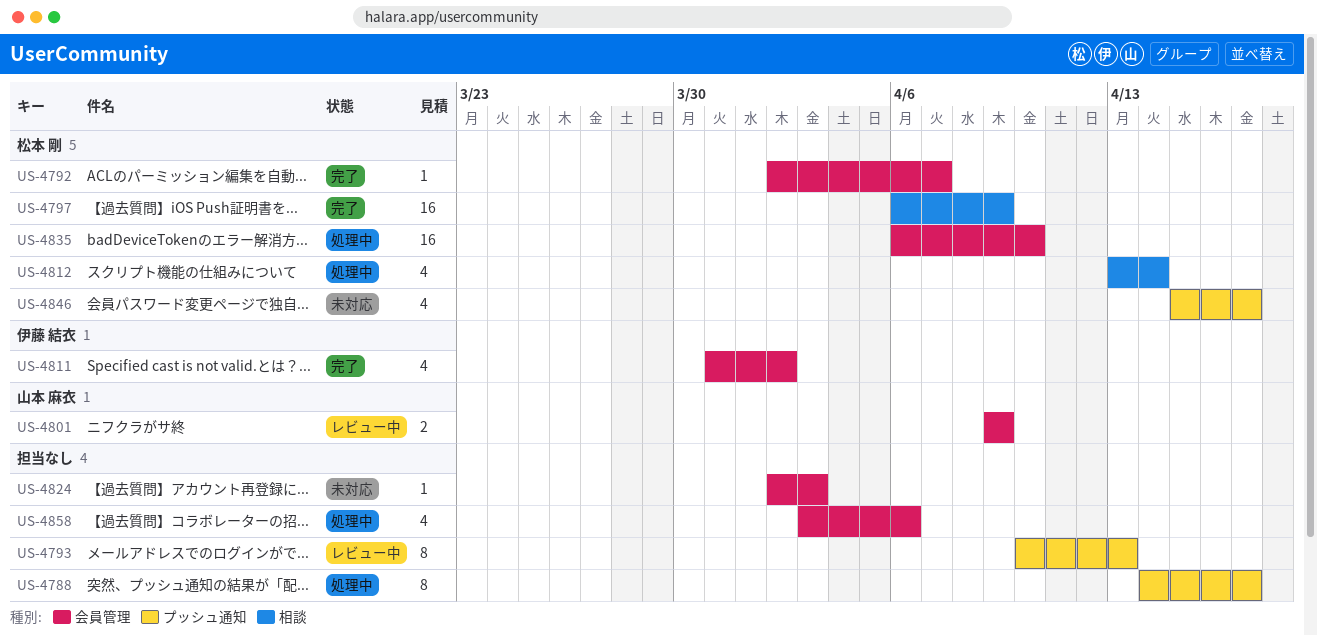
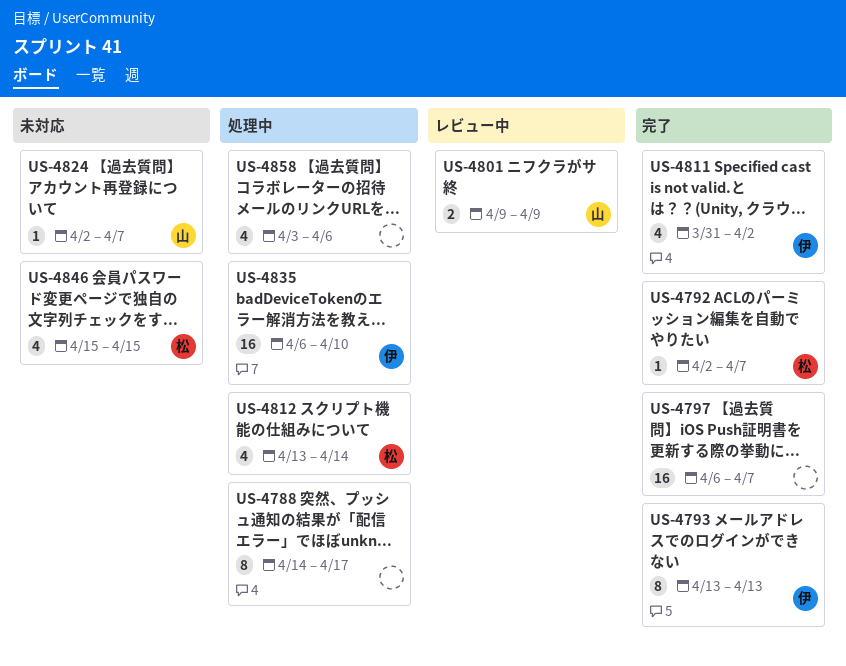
US-4793, status: レビュー中 -> 完了
US-4793, owner: none -> 伊藤 結衣
US-4793, start: Apr 10 -> Apr 13
US-4797, owner: 松本 剛 -> none
US-4797, due: Apr 9 -> Apr 7
US-4824, owner: none -> 山本 麻衣
US-4824, due: Apr 3 -> Apr 7
US-4835, owner: 松本 剛 -> 伊藤 結衣
US-4846, due: Apr 17 -> Apr 15

